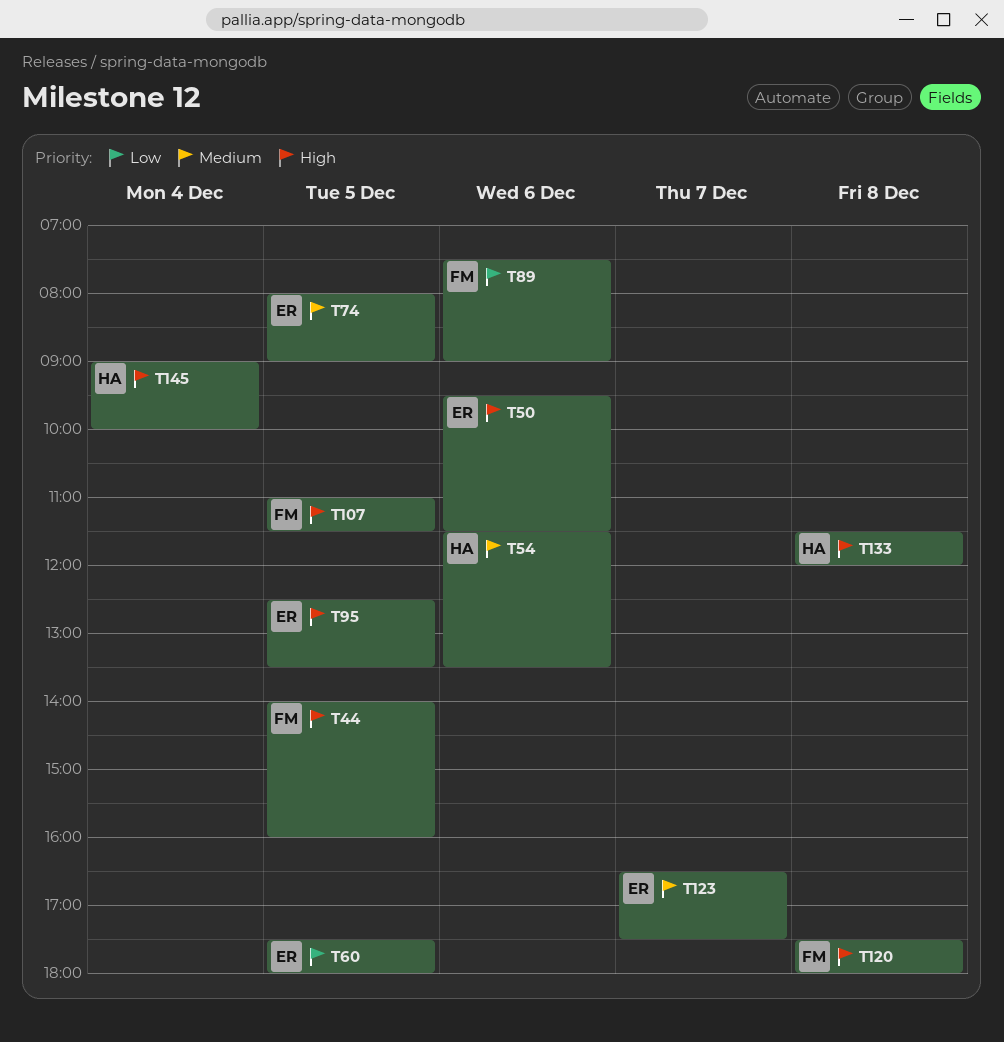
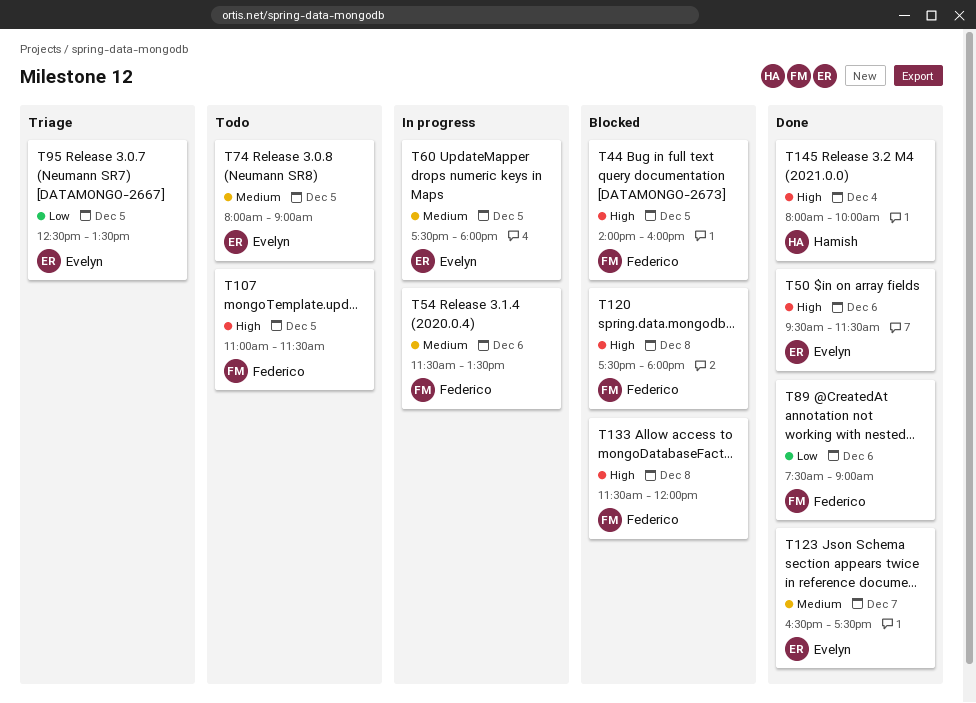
T54, owner: Hamish -> Federico
T60, priority: Low -> Medium
T95, priority: High -> Low
T133, owner: Hamish -> Federico
T145, begins: 09:00 -> 08:00

